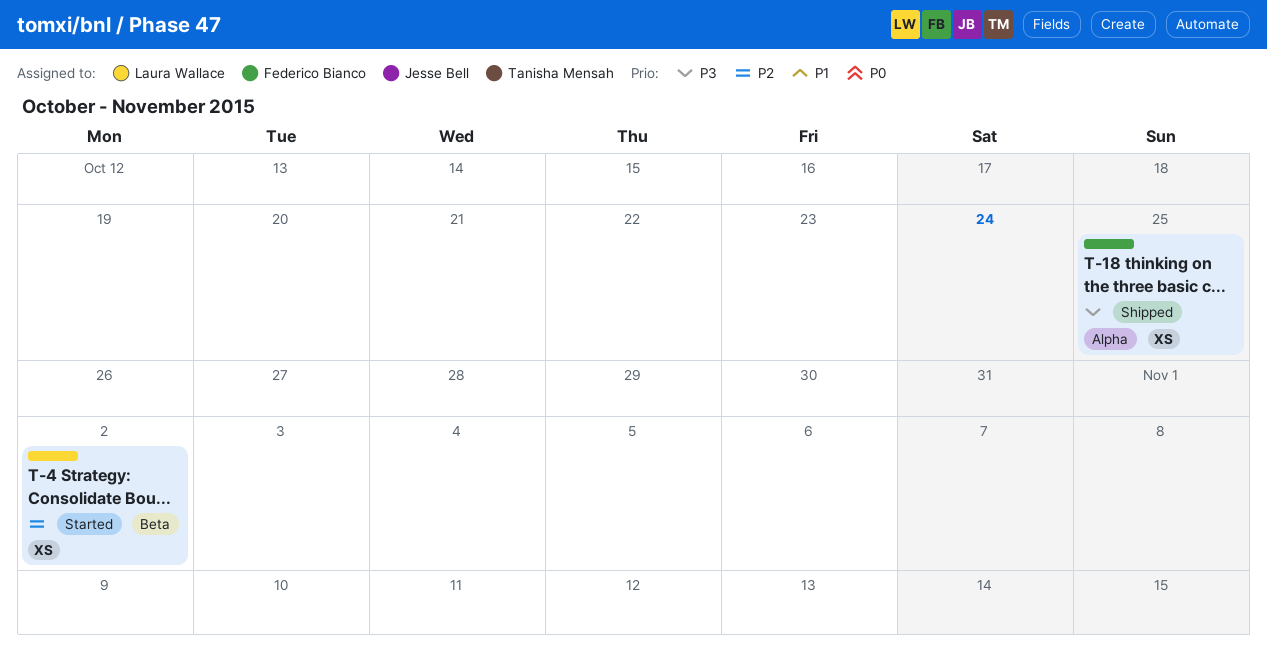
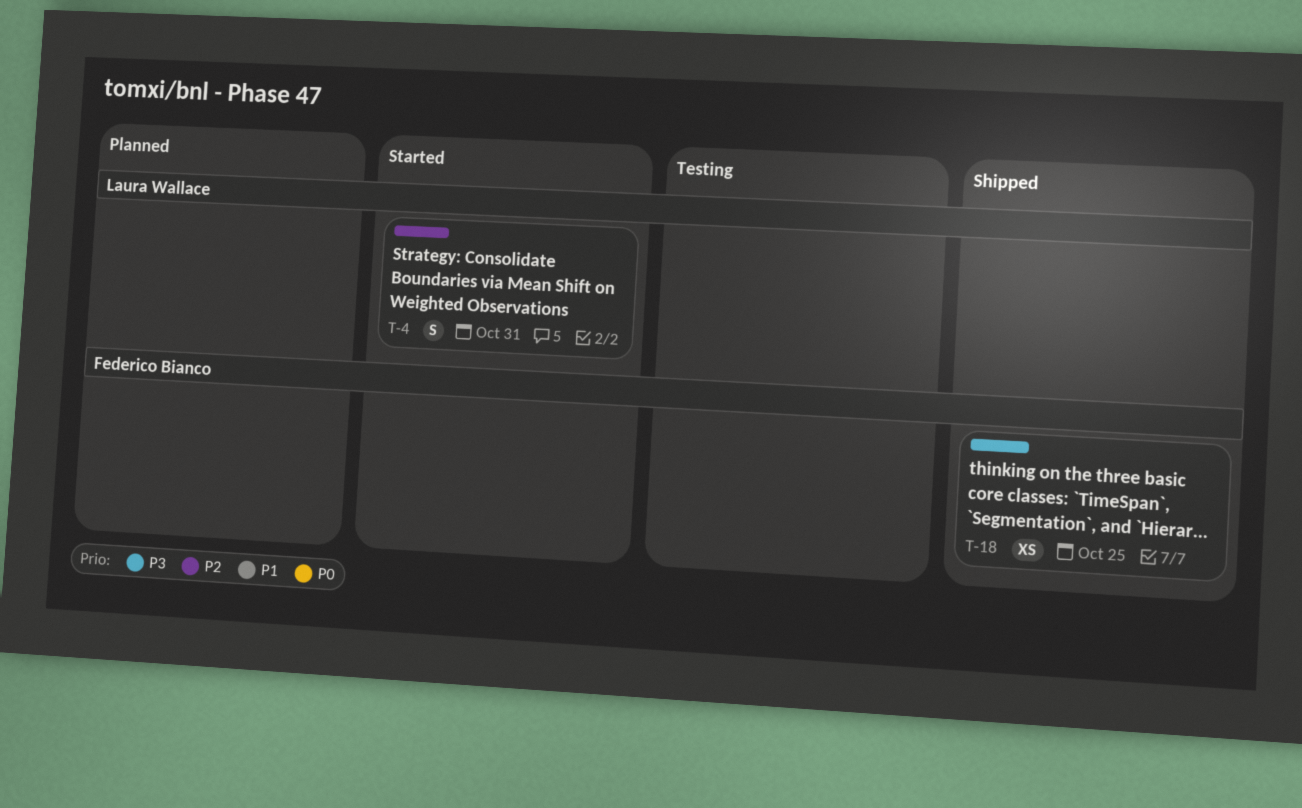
T-4, estimate: XS -> S
T-4, due: Nov 2 -> Oct 31

